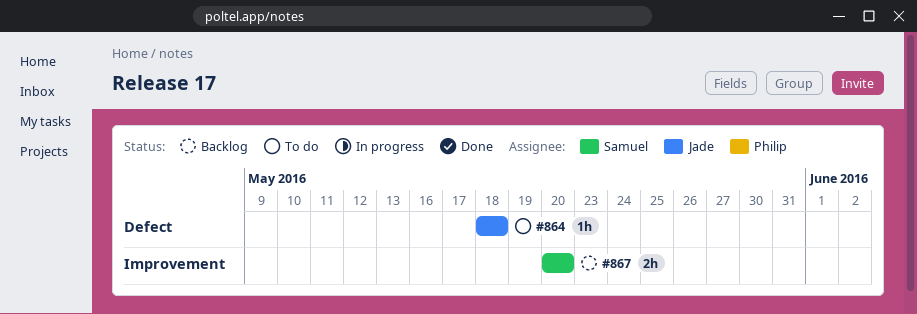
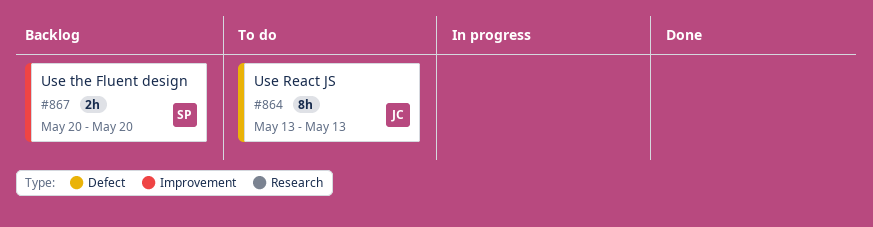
#864, estimate: 1h -> 8h
#864, start: May 18 -> May 13
#864, due: May 18 -> May 13

